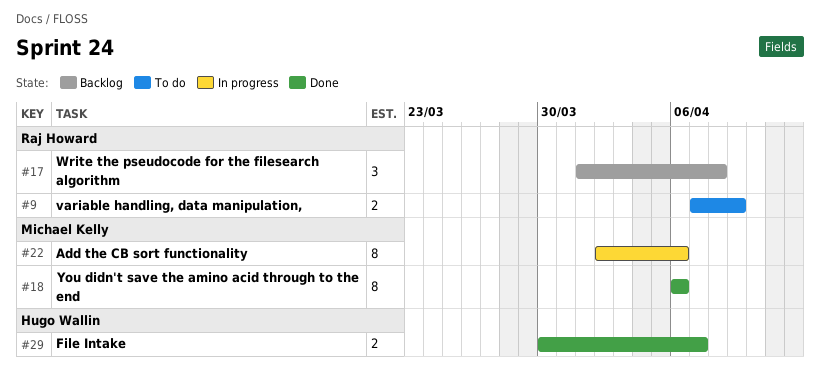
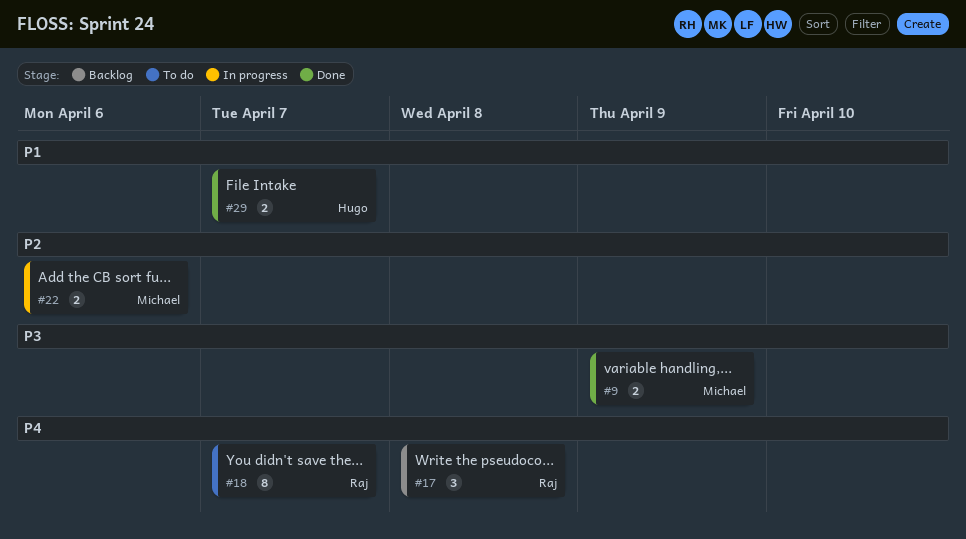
#9, status: To do -> Done
#9, owner: Raj Howard -> Michael Kelly
#18, status: Done -> To do
#18, owner: Michael Kelly -> Raj Howard
#18, due: Apr 6 -> Apr 7
#22, estimate: 8 -> 2

